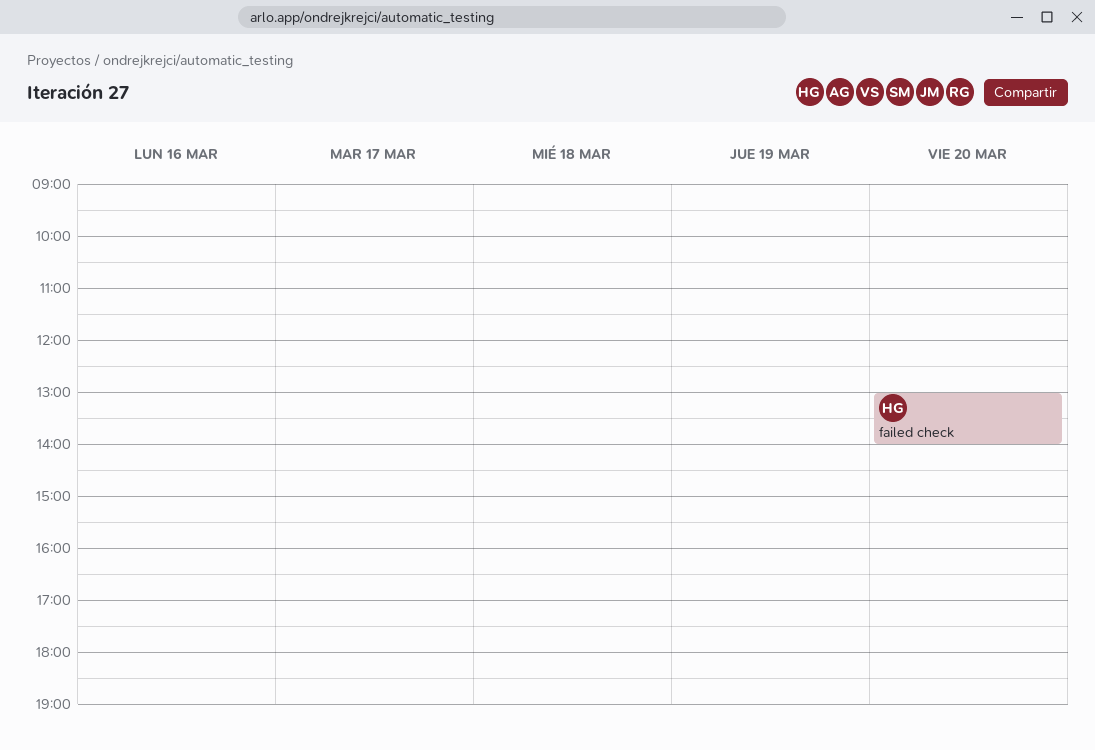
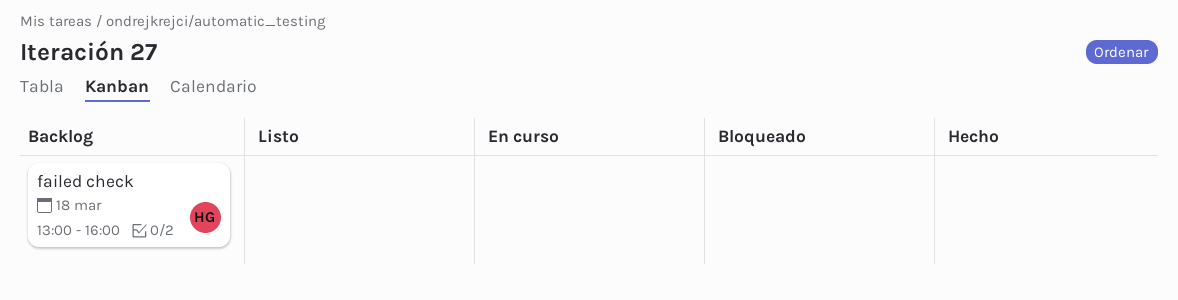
failed check, day: Mar 20 -> Mar 18
failed check, ends: 14:00 -> 16:00

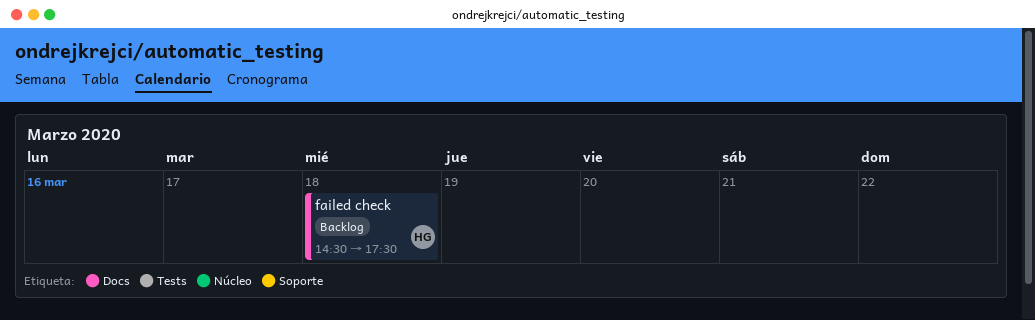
failed check, begins: 13:00 -> 14:30
failed check, ends: 16:00 -> 17:30

